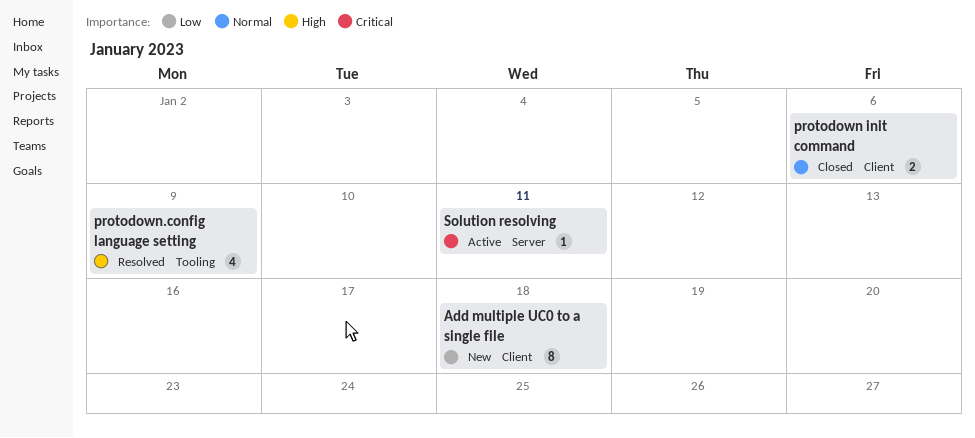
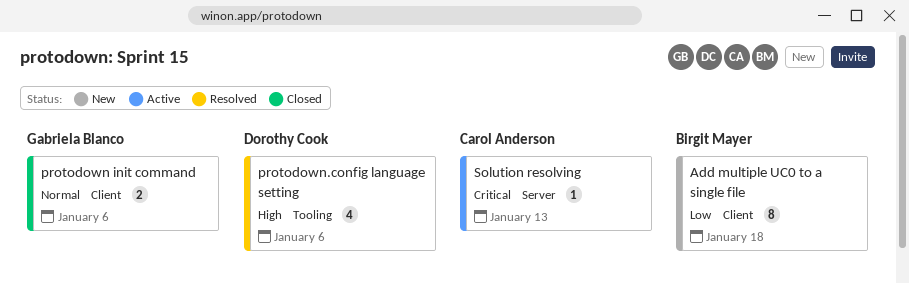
protodown.config language setting, due: Jan 9 -> Jan 6
Solution resolving, due: Jan 11 -> Jan 13

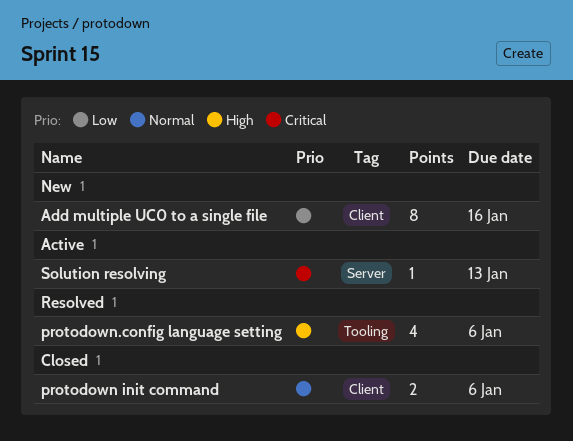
Add multiple UC0 to a single file, due: Jan 18 -> Jan 16

